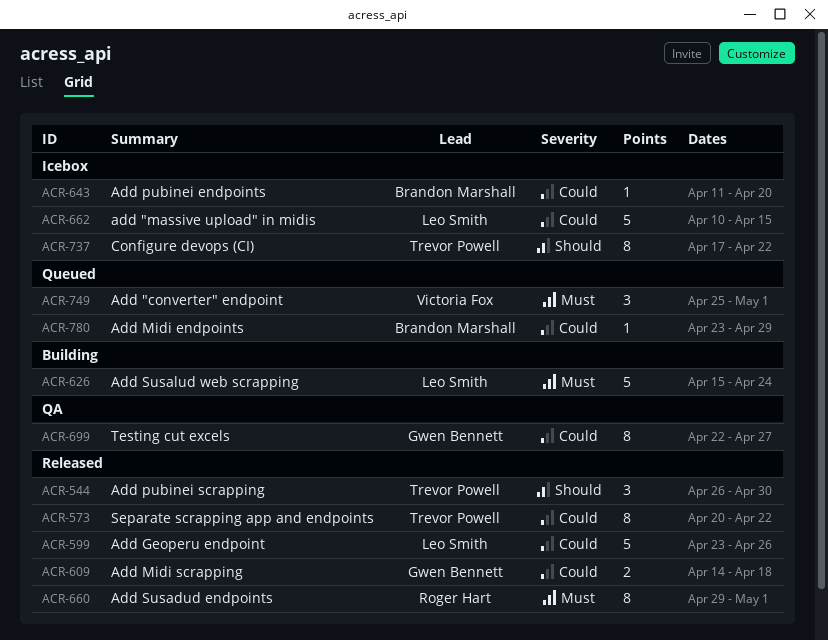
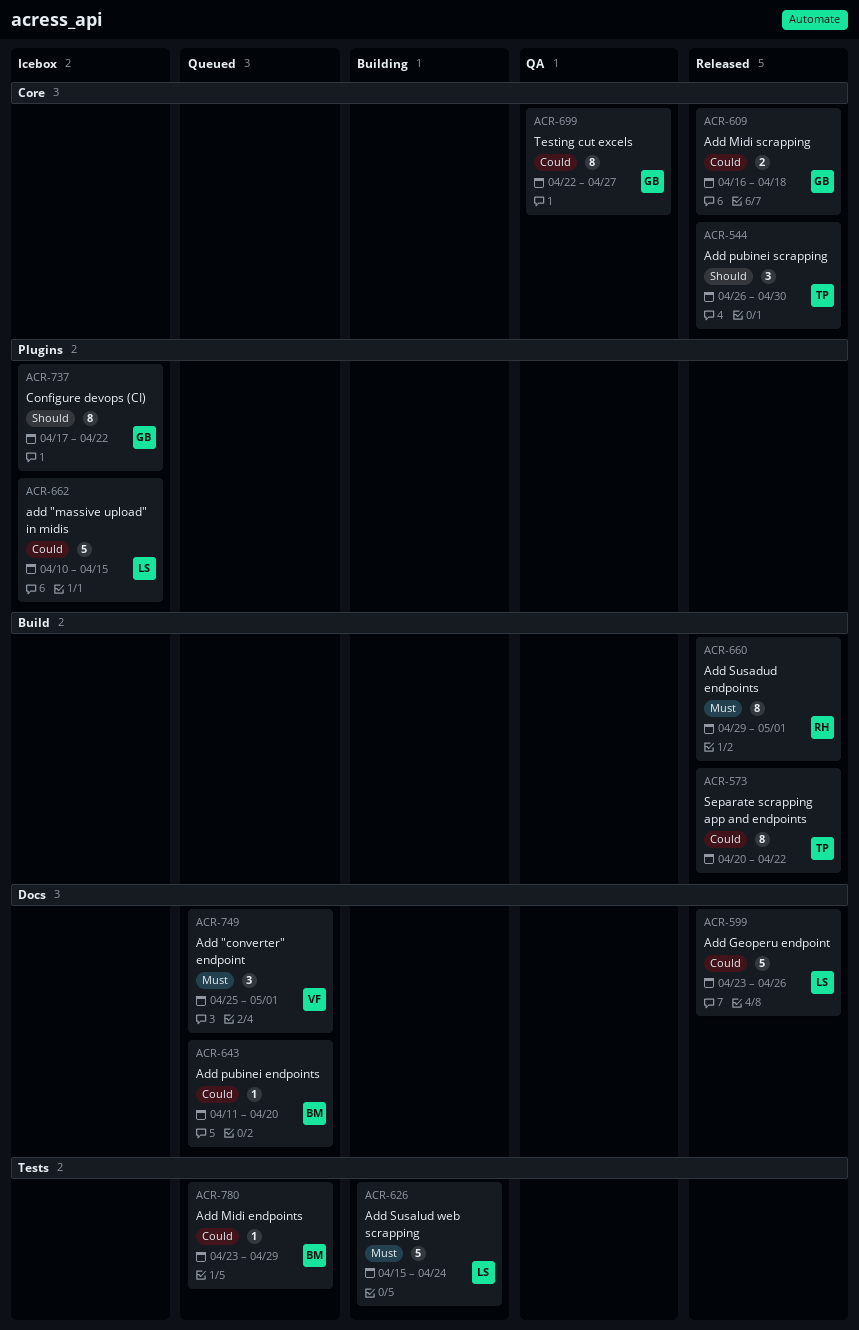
ACR-609, start: Apr 14 -> Apr 16
ACR-643, status: Icebox -> Queued
ACR-737, owner: Trevor Powell -> Gwen Bennett

